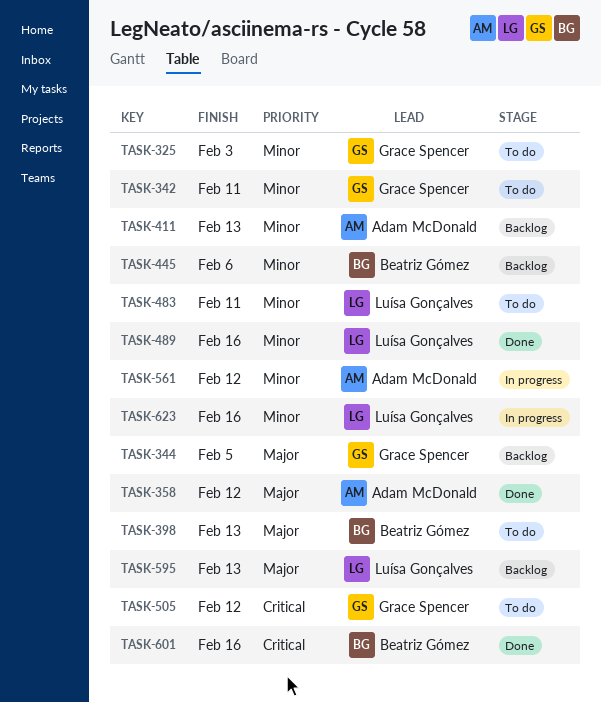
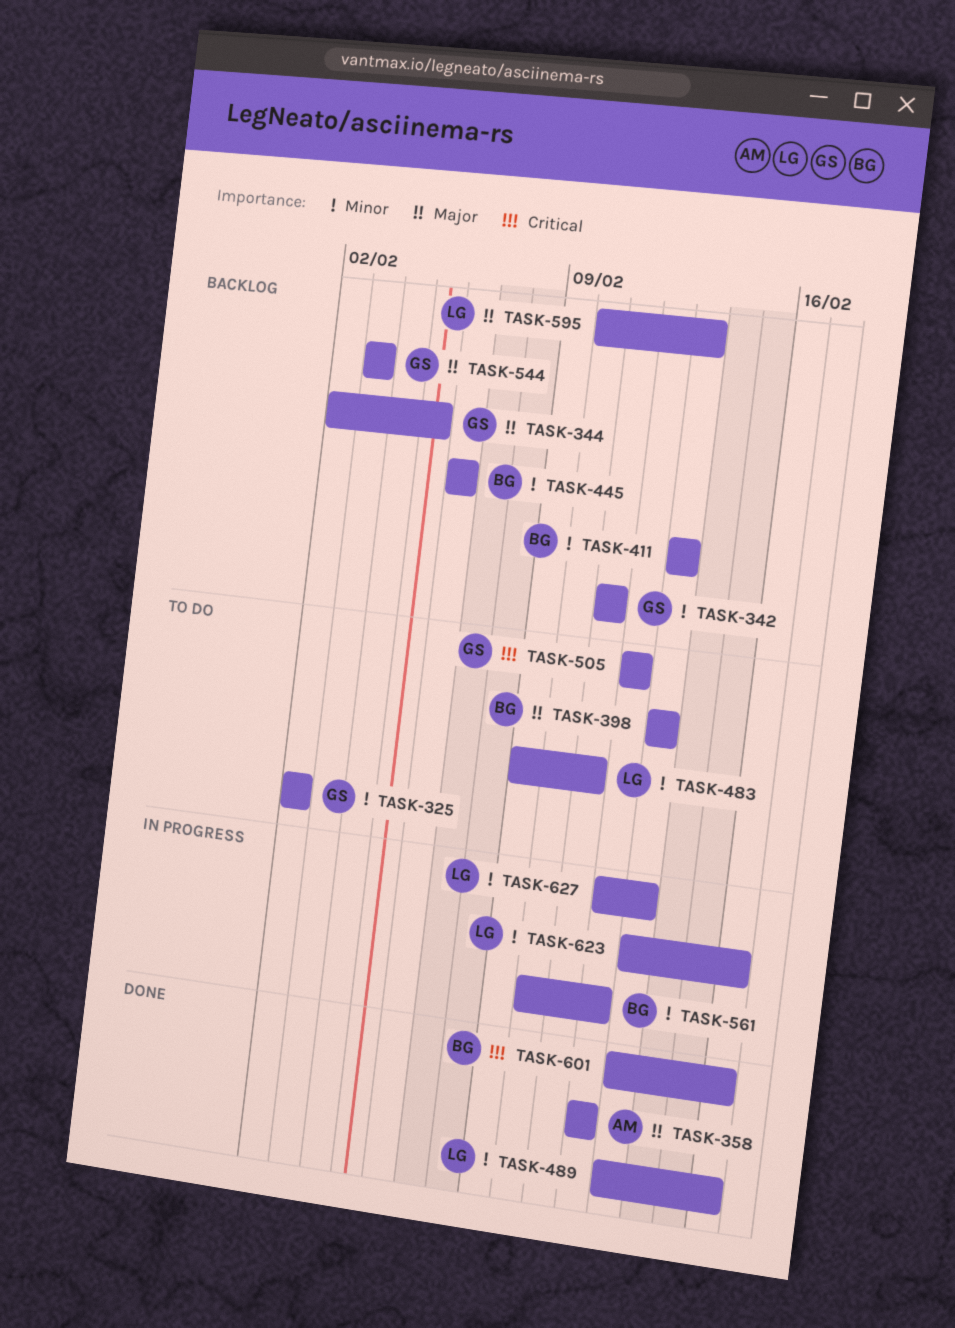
TASK-325, due: Feb 3 -> Feb 2
TASK-342, status: To do -> Backlog
TASK-411, owner: Adam McDonald -> Beatriz Gómez
TASK-544: none -> present
TASK-561, owner: Adam McDonald -> Beatriz Gómez
TASK-627: none -> present

